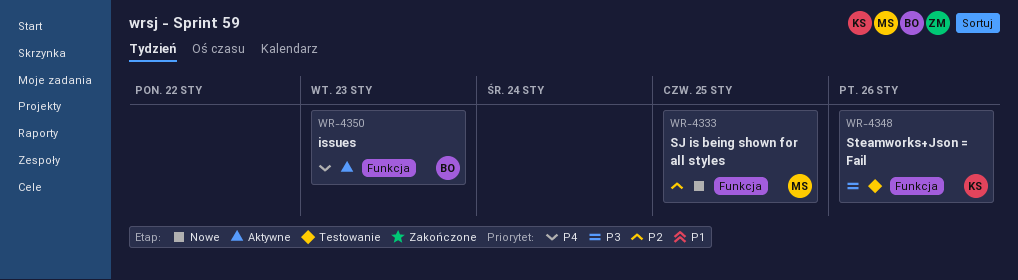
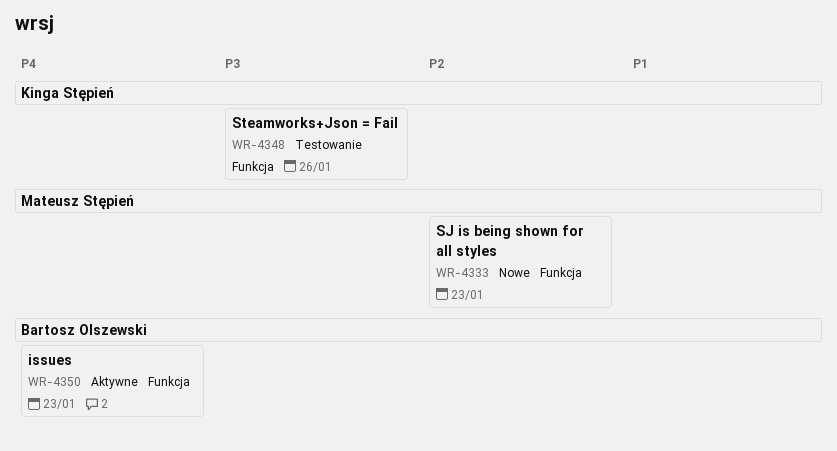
WR-4333, due: Jan 25 -> Jan 23

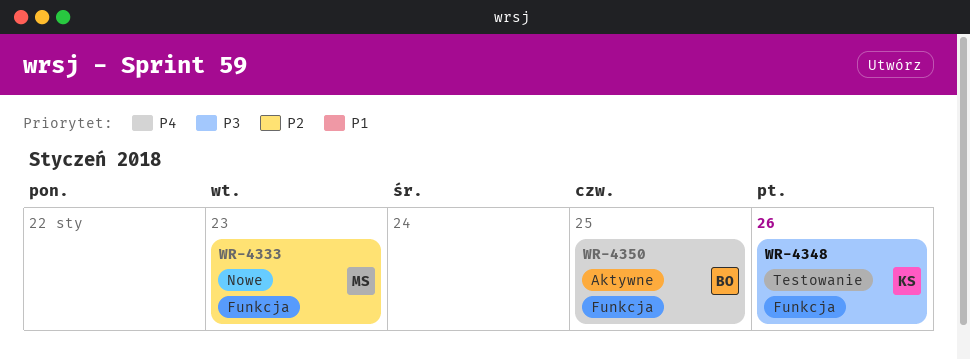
WR-4350, due: Jan 23 -> Jan 25

